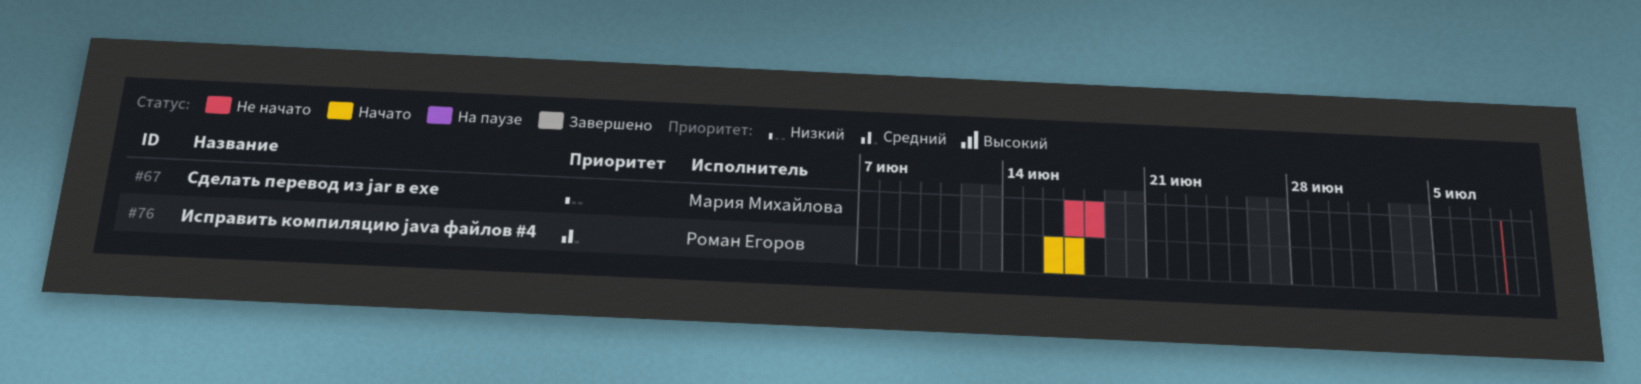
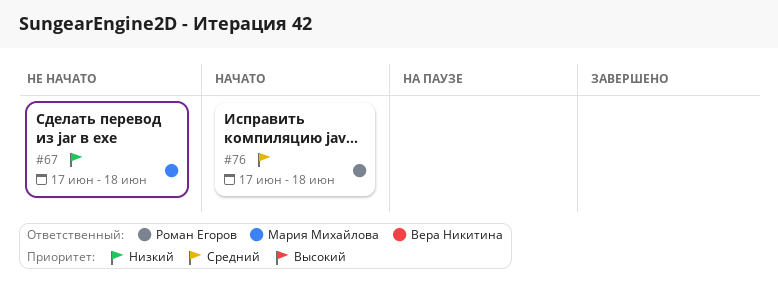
#76, start: Jun 16 -> Jun 17
#76, due: Jun 17 -> Jun 18

